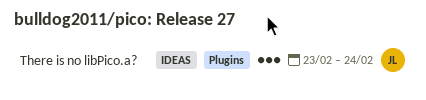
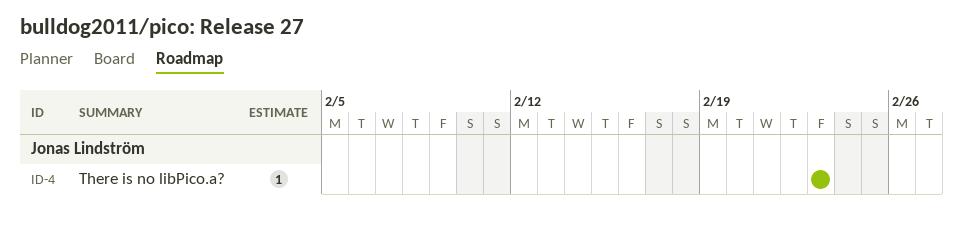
There is no libPico.a?, estimate: 3 -> 1
There is no libPico.a?, due: Feb 24 -> Feb 23

